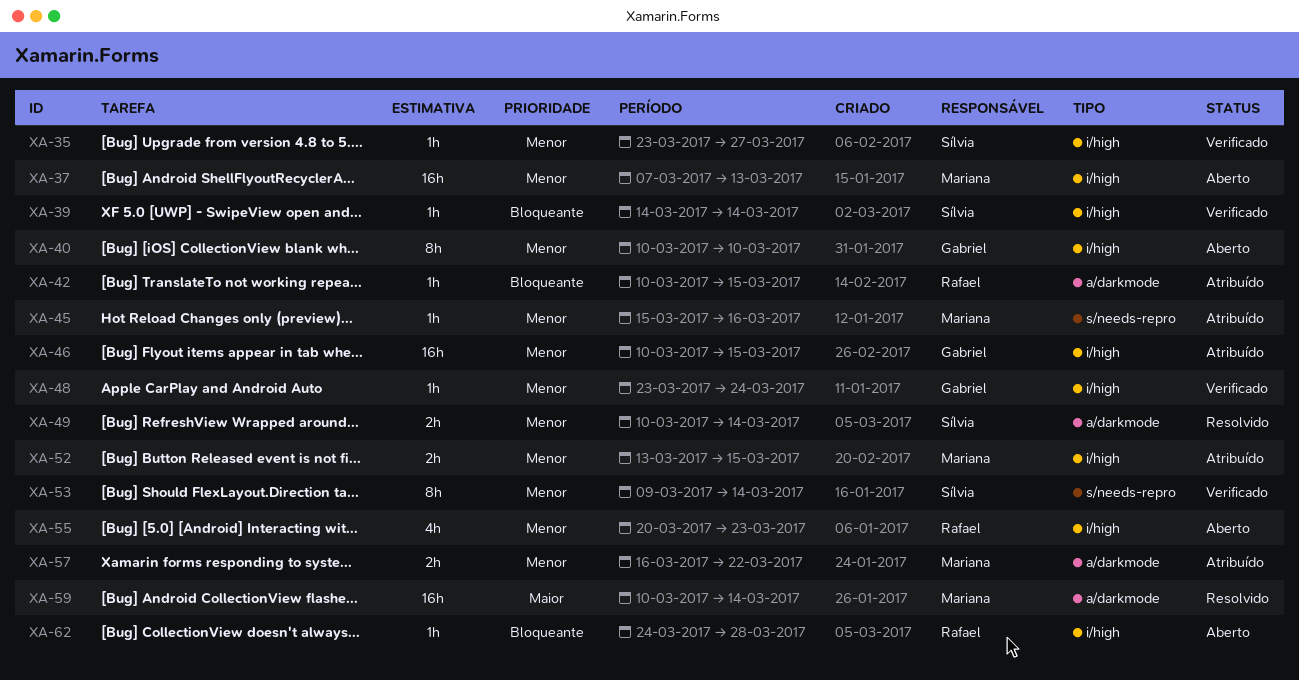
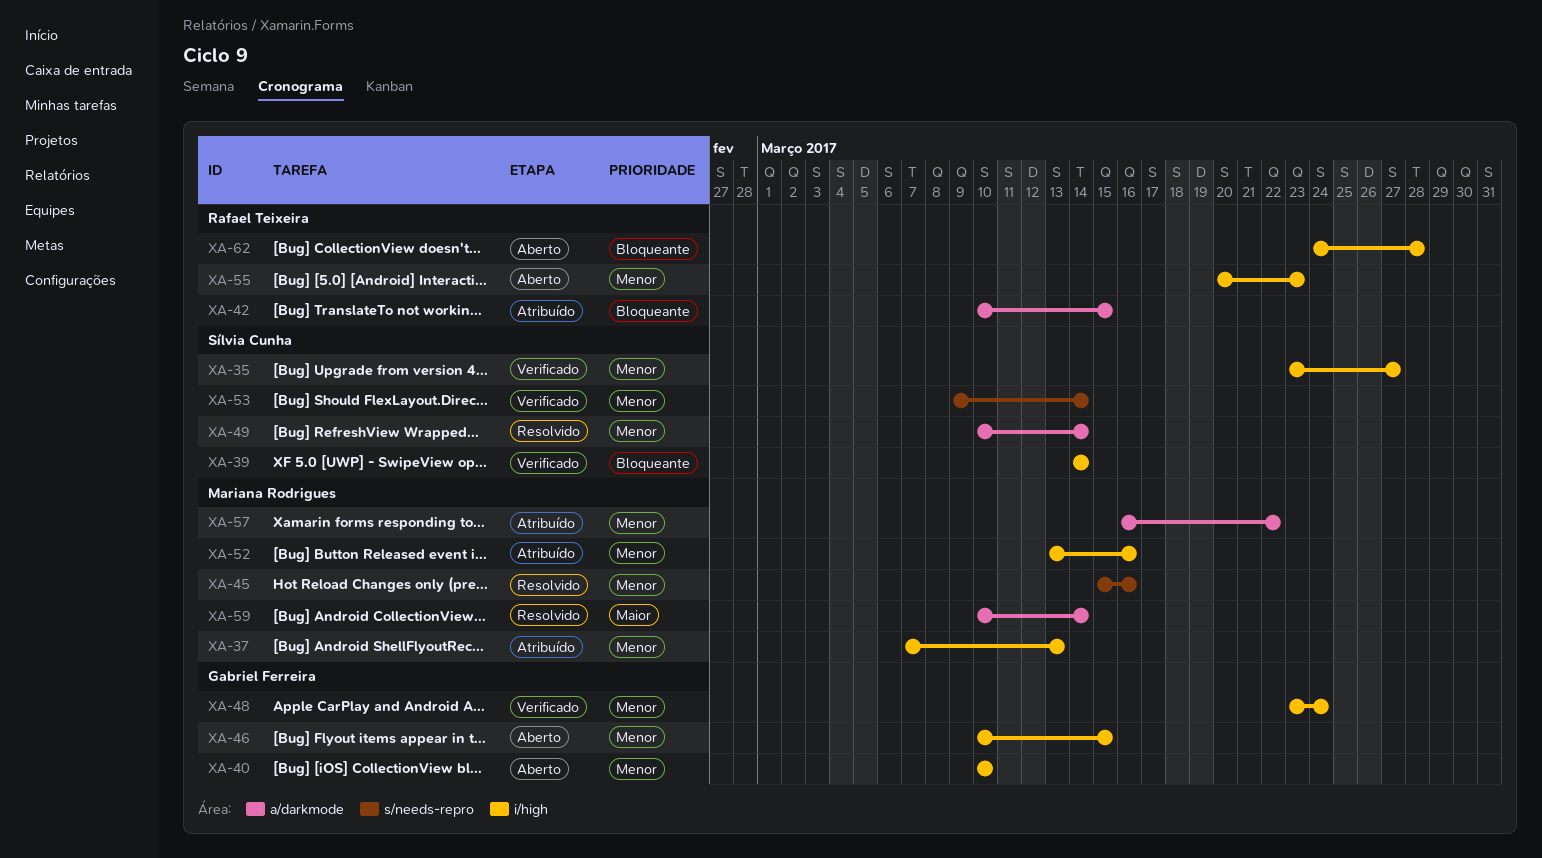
XA-37, status: Aberto -> Atribuído
XA-45, status: Atribuído -> Resolvido
XA-46, status: Atribuído -> Aberto
XA-52, due: Mar 15 -> Mar 16

